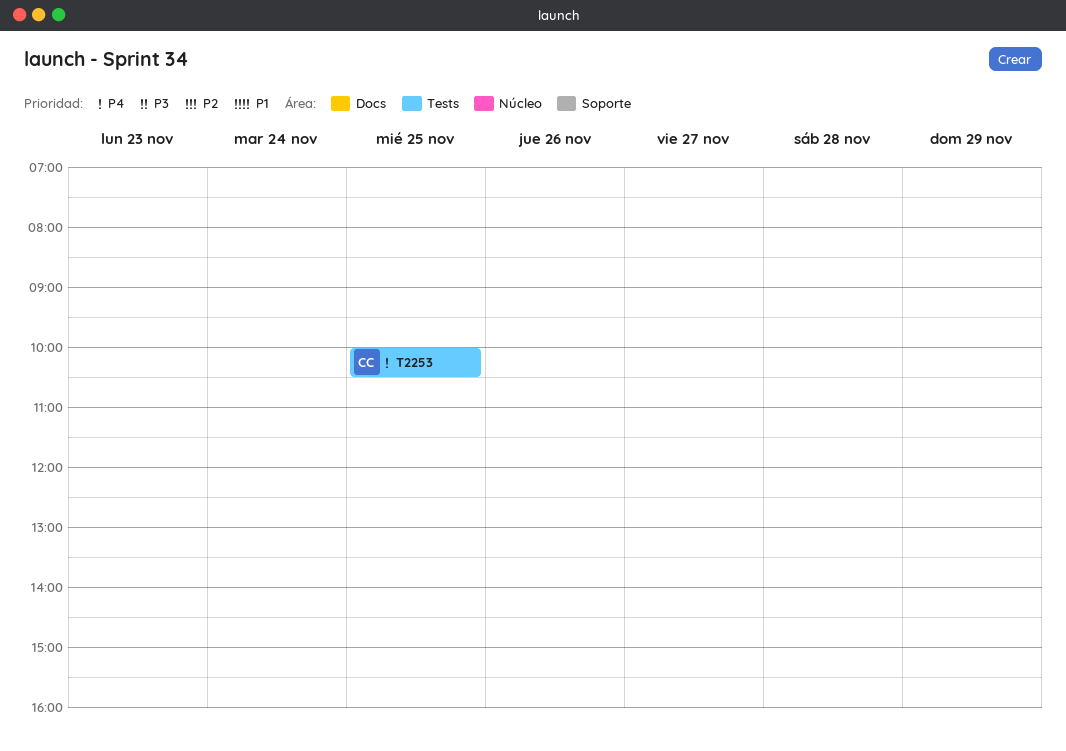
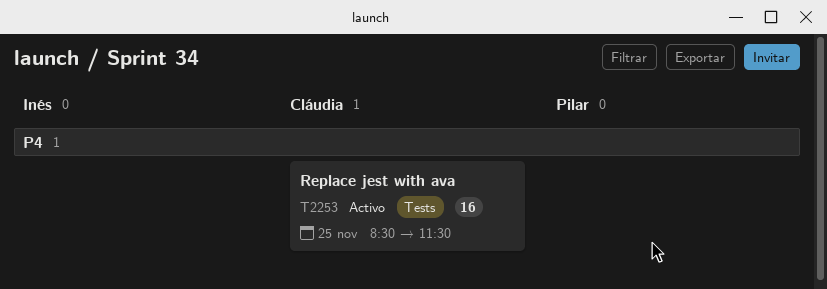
T2253, begins: 10:00 -> 08:30
T2253, ends: 10:30 -> 11:30

